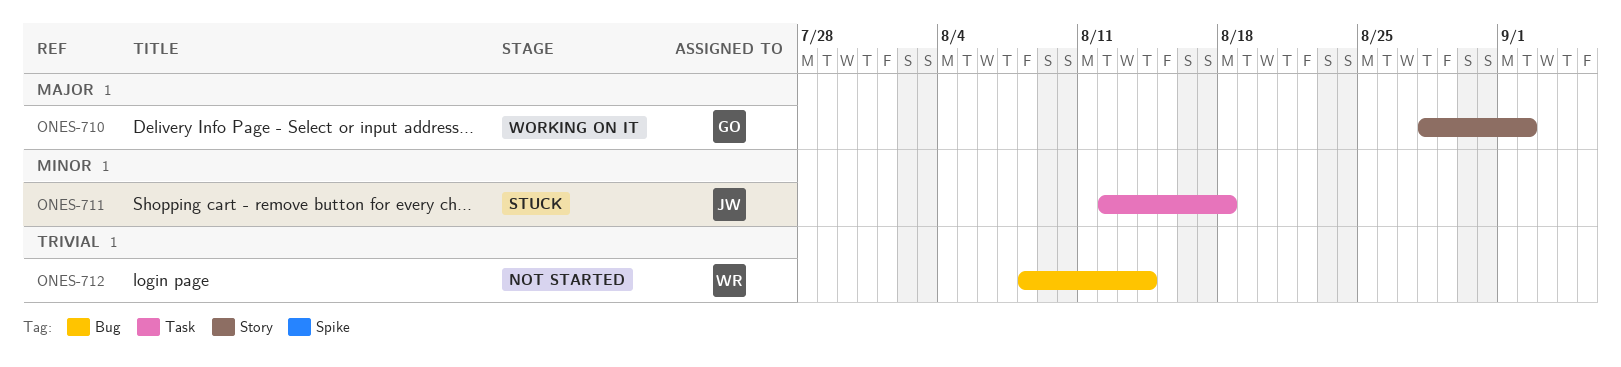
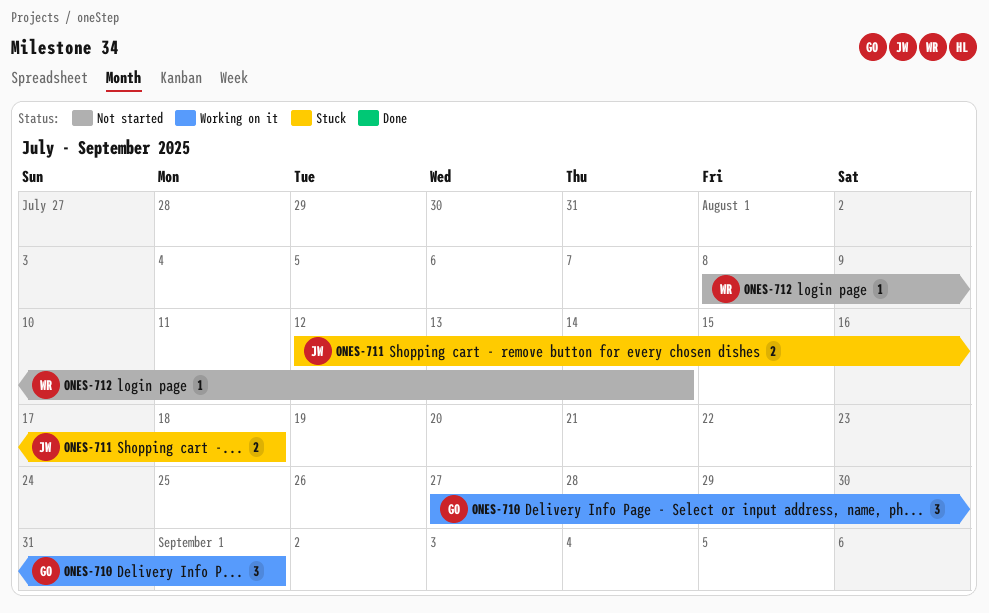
ONES-710, start: Aug 28 -> Aug 27
ONES-710, due: Sep 2 -> Sep 1

